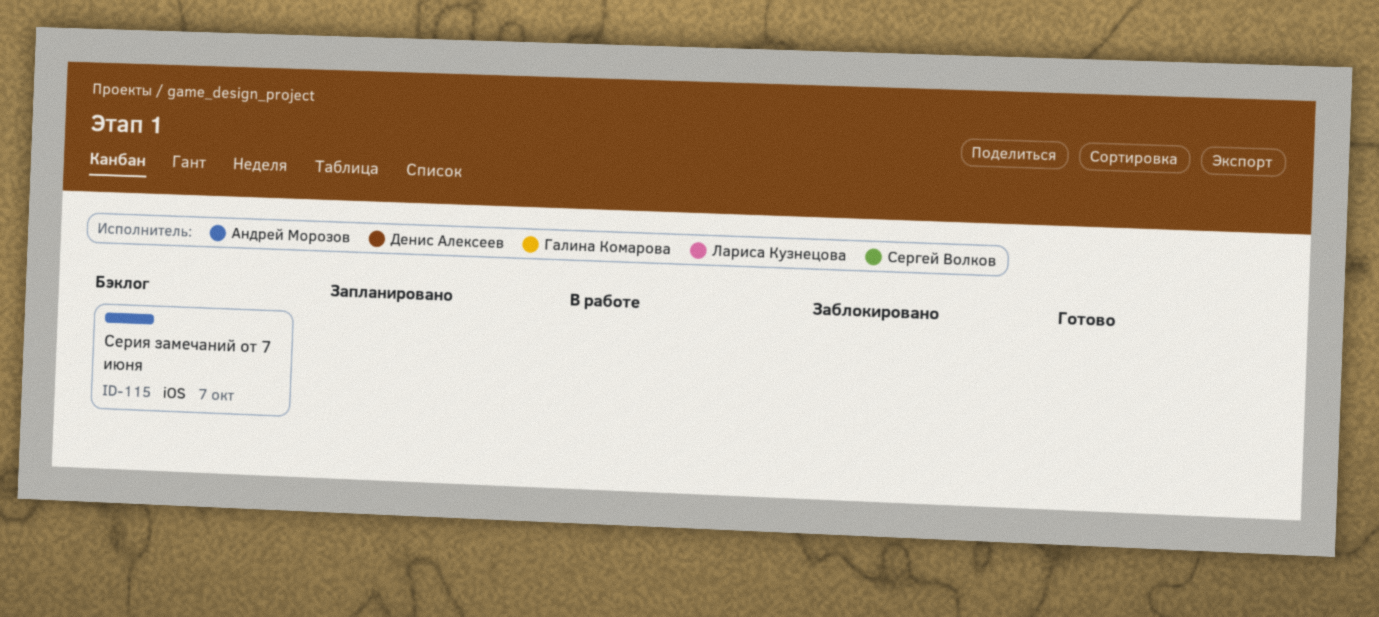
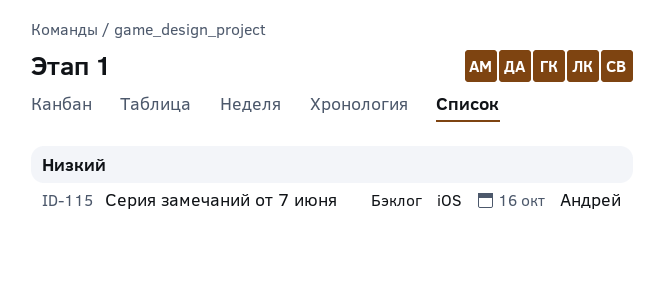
ID-115, due: Oct 7 -> Oct 16

